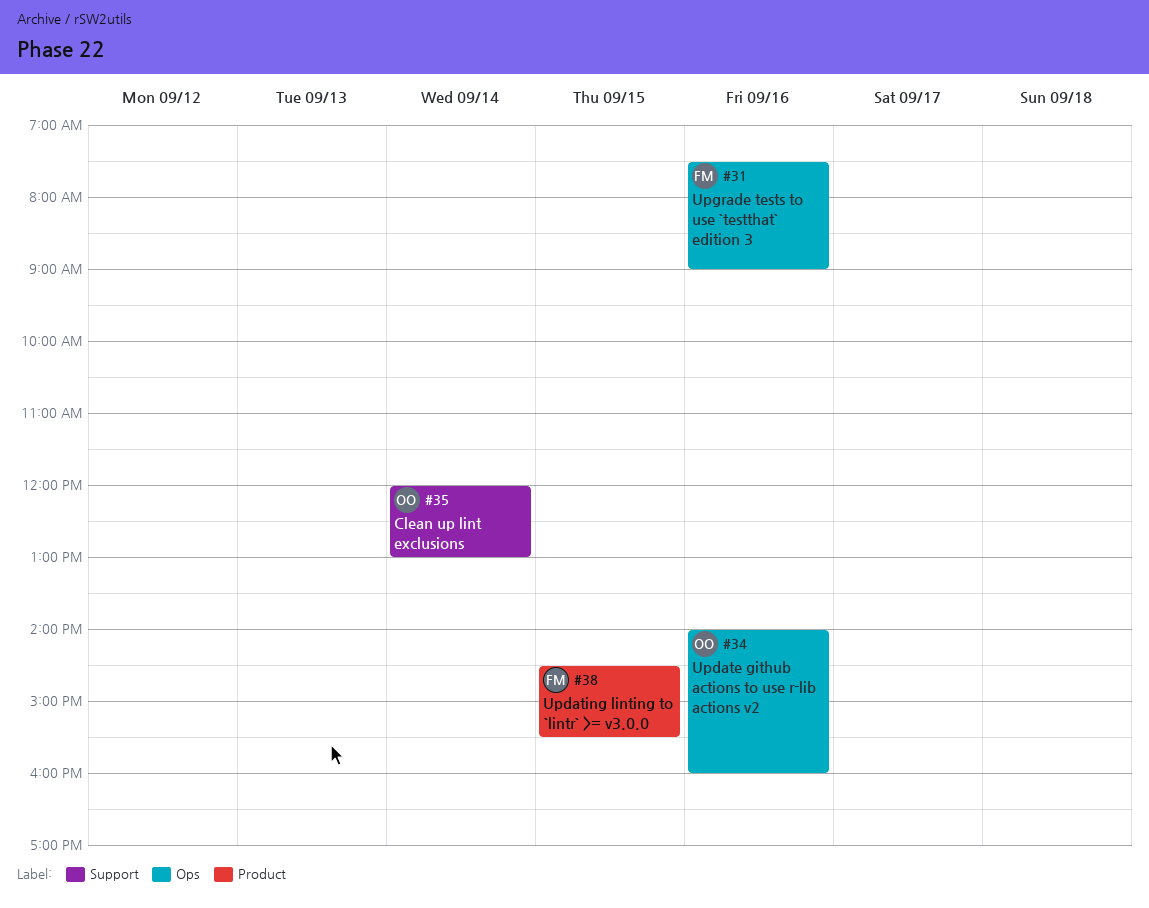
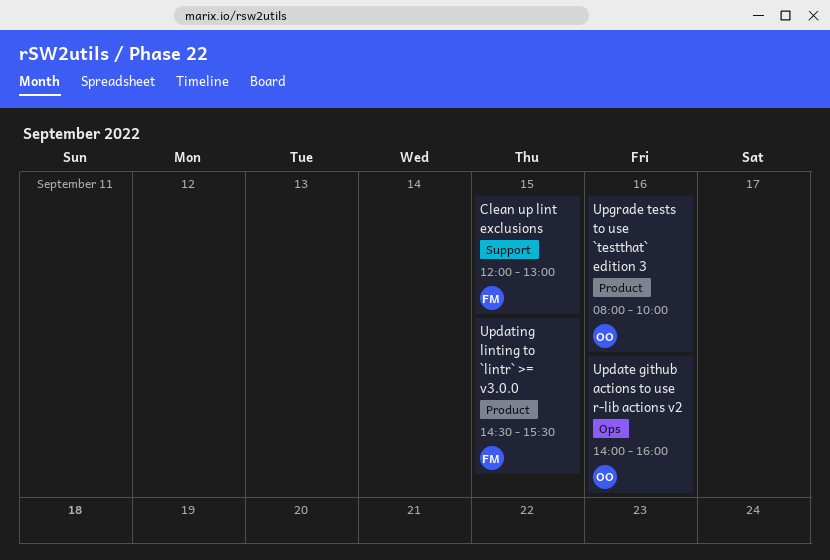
Clean up lint exclusions, owner: OO -> FM
Clean up lint exclusions, day: Sep 14 -> Sep 15
Upgrade tests to use `testthat` edition 3, owner: FM -> OO
Upgrade tests to use `testthat` edition 3, label: Ops -> Product
Upgrade tests to use `testthat` edition 3, begins: 07:30 -> 08:00
Upgrade tests to use `testthat` edition 3, ends: 09:00 -> 10:00

